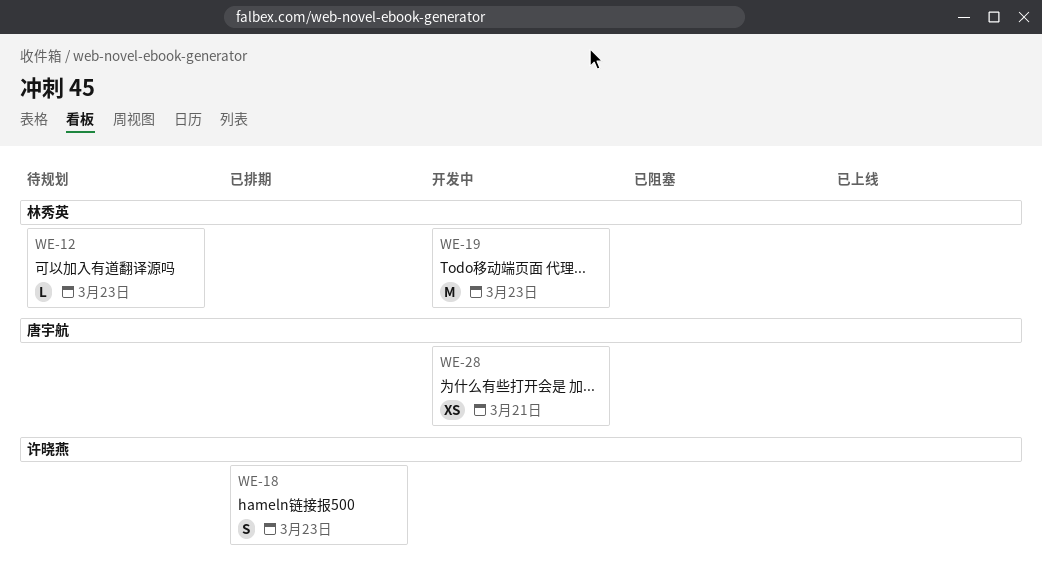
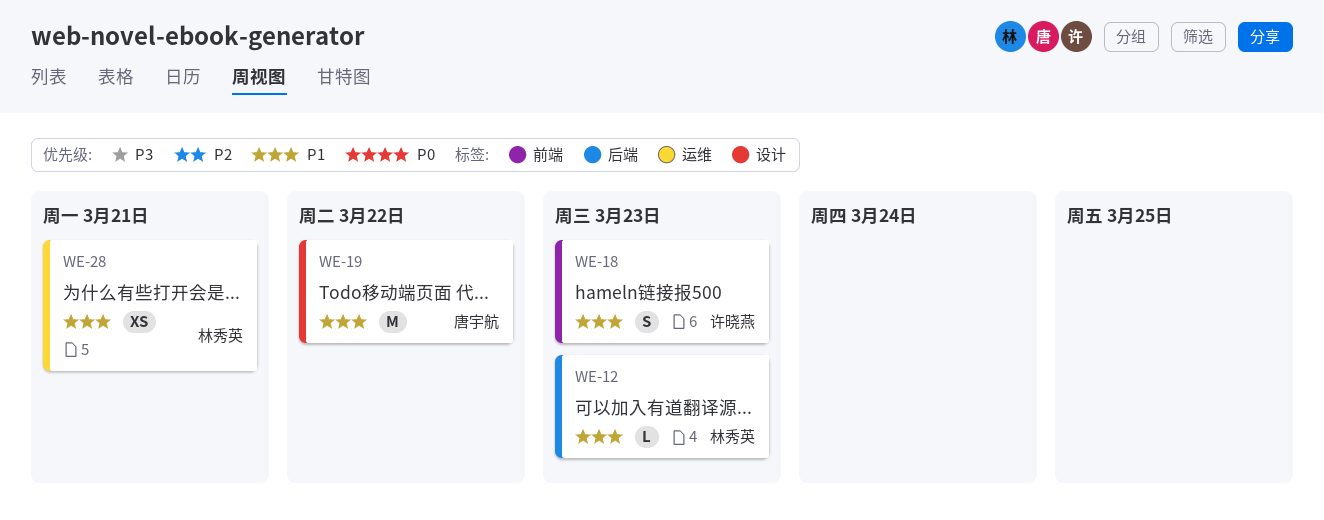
WE-19, owner: 林秀英 -> 唐宇航
WE-19, due: Mar 23 -> Mar 22
WE-28, owner: 唐宇航 -> 林秀英

